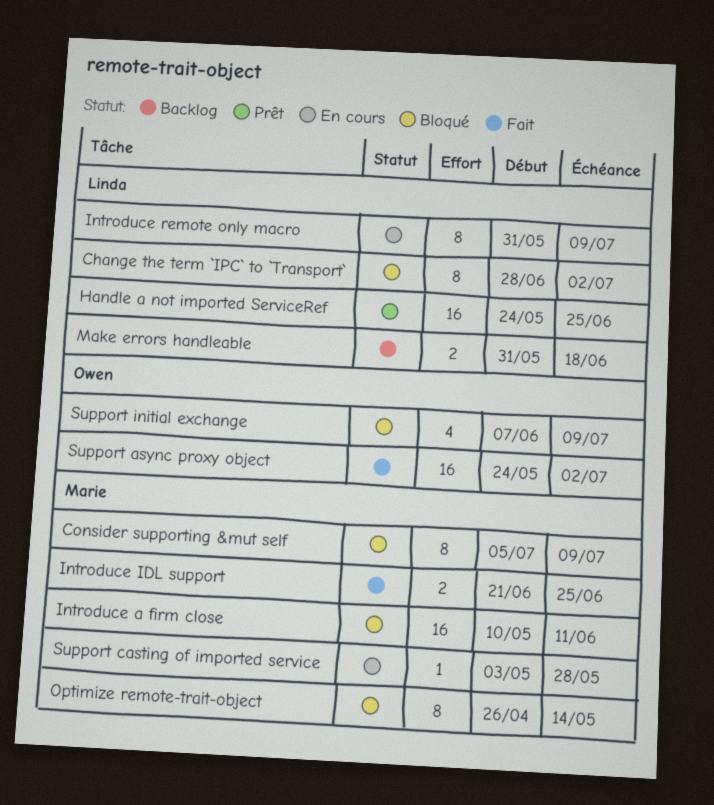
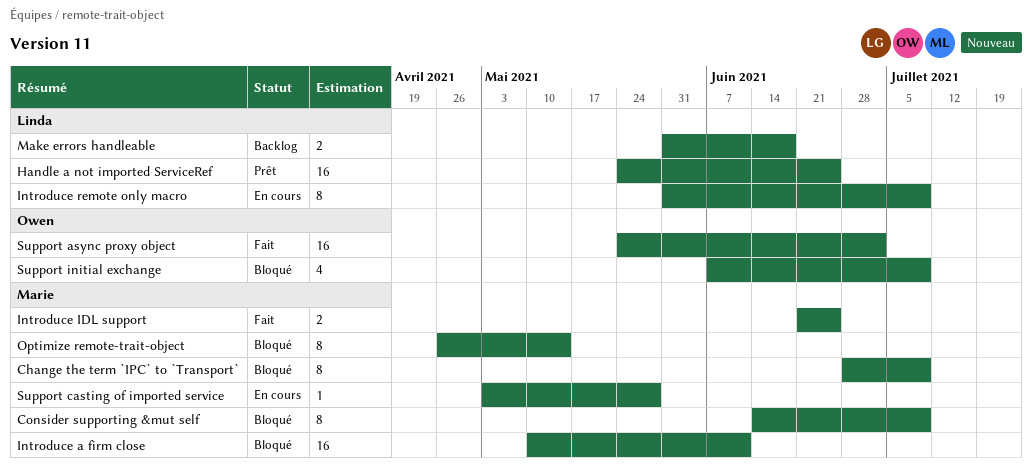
Change the term `IPC` to `Transport`, owner: Linda -> Marie
Change the term `IPC` to `Transport`, due: Jul 2 -> Jul 9
Consider supporting &mut self, start: Jul 5 -> Jun 14

